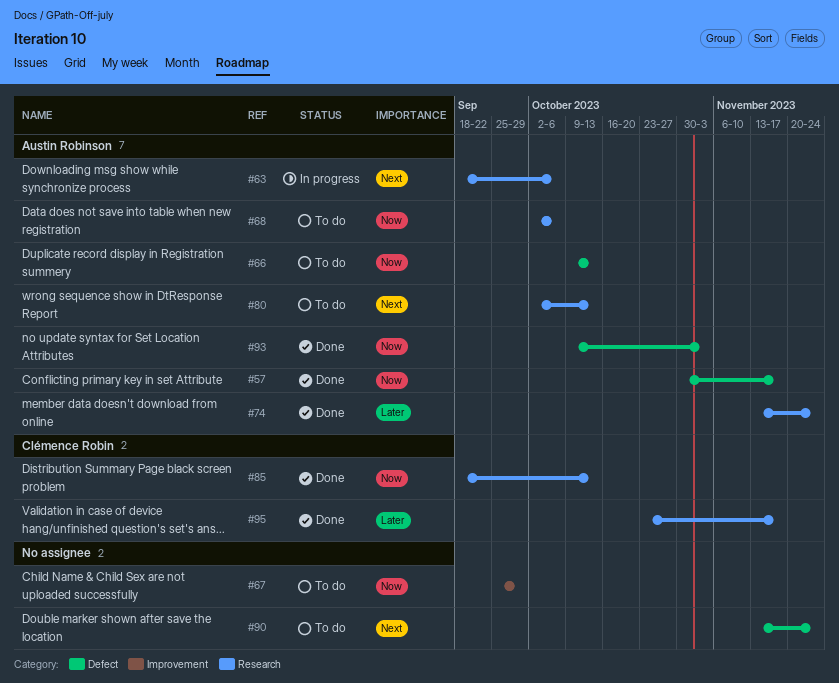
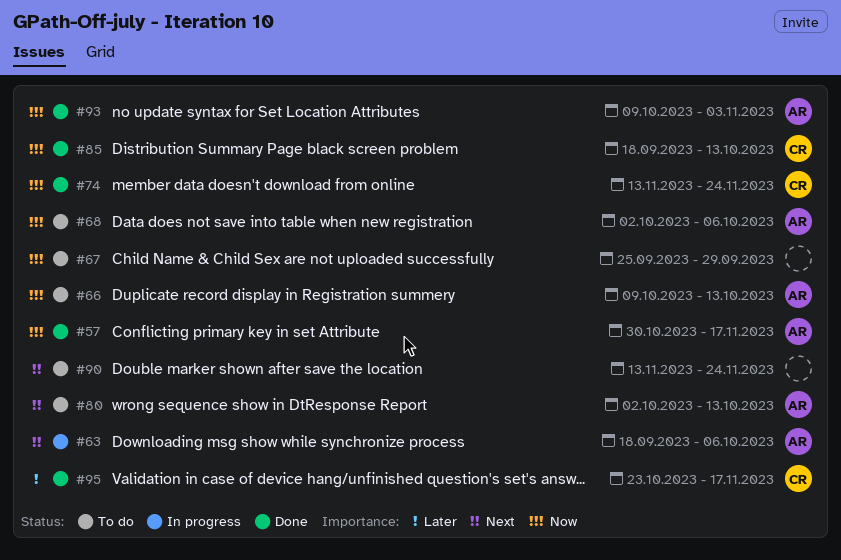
#74, owner: Austin Robinson -> Clémence Robin
#74, priority: Later -> Now

